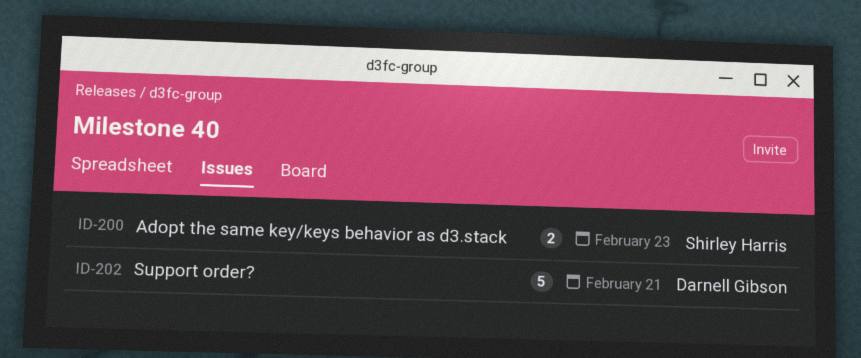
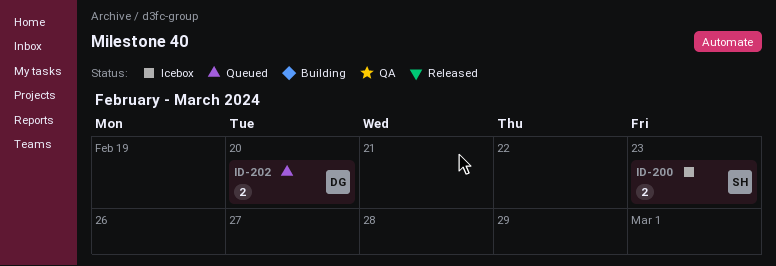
ID-202, estimate: 5 -> 2
ID-202, due: Feb 21 -> Feb 20

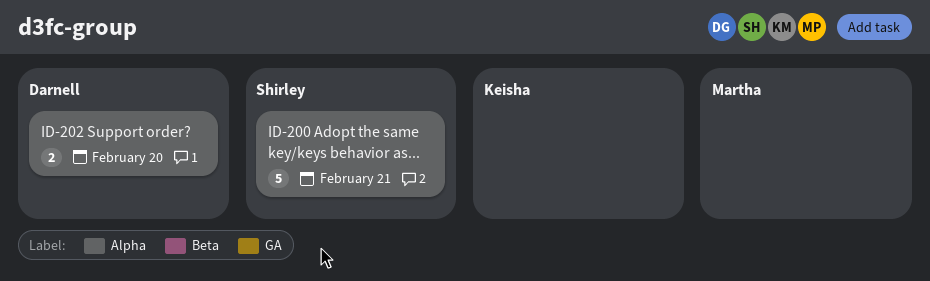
ID-200, estimate: 2 -> 5
ID-200, due: Feb 23 -> Feb 21

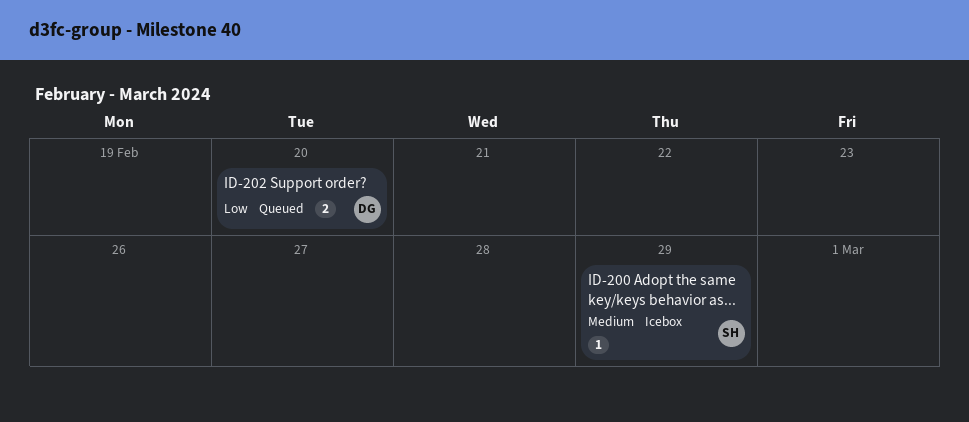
ID-200, estimate: 5 -> 1
ID-200, due: Feb 21 -> Feb 29

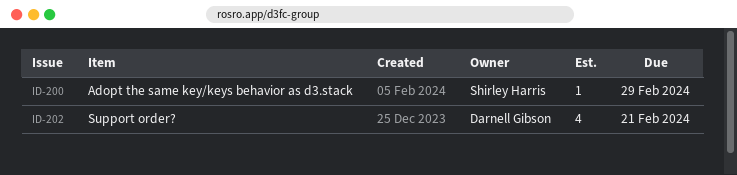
ID-202, estimate: 2 -> 4
ID-202, due: Feb 20 -> Feb 21

